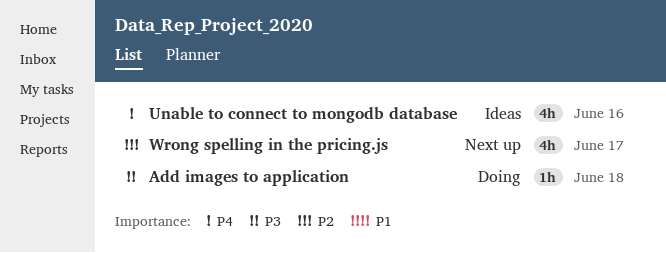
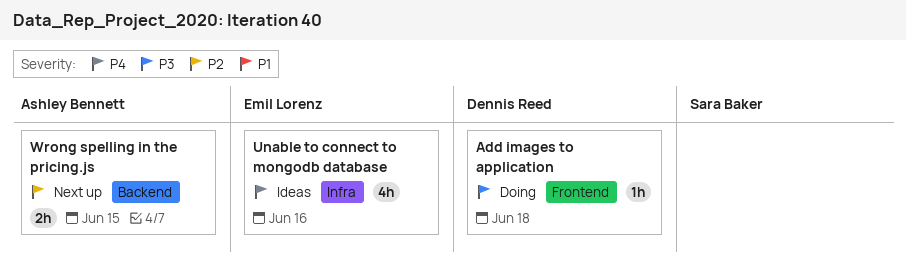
Wrong spelling in the pricing.js, estimate: 4h -> 2h
Wrong spelling in the pricing.js, due: Jun 17 -> Jun 15

